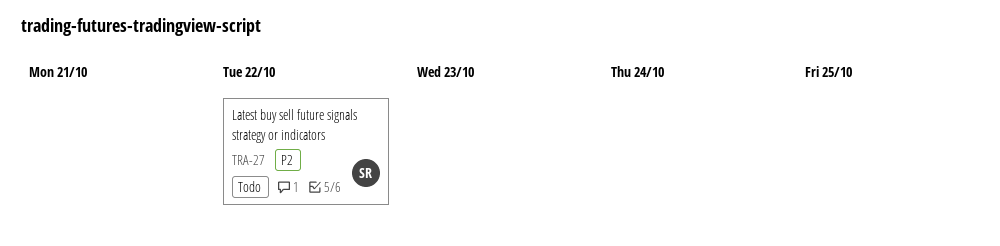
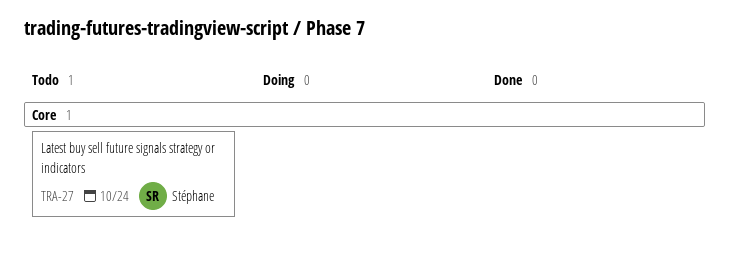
TRA-27, due: Oct 22 -> Oct 24

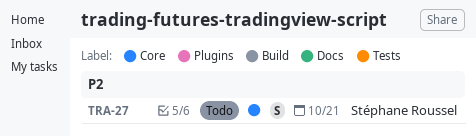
TRA-27, due: Oct 24 -> Oct 21

